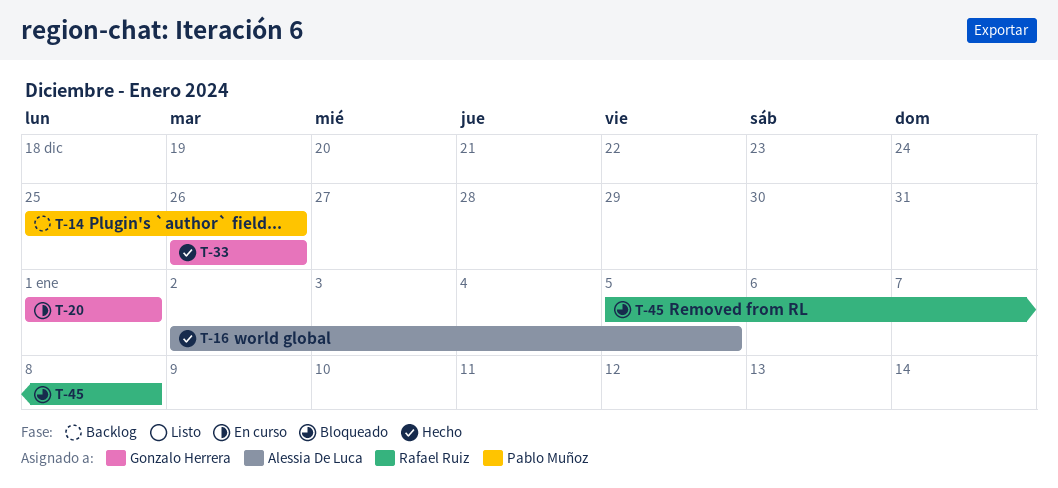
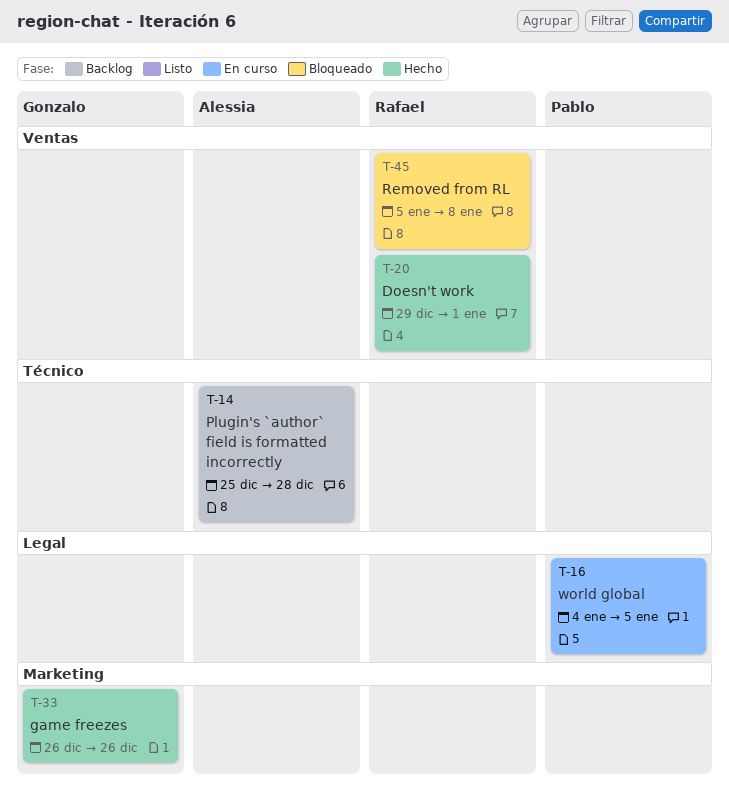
T-14, owner: Pablo Muñoz -> Alessia De Luca
T-14, due: Dec 26 -> Dec 28
T-16, status: Hecho -> En curso
T-16, owner: Alessia De Luca -> Pablo Muñoz
T-16, start: Jan 2 -> Jan 4
T-20, status: En curso -> Hecho
T-20, owner: Gonzalo Herrera -> Rafael Ruiz
T-20, start: Jan 1 -> Dec 29

